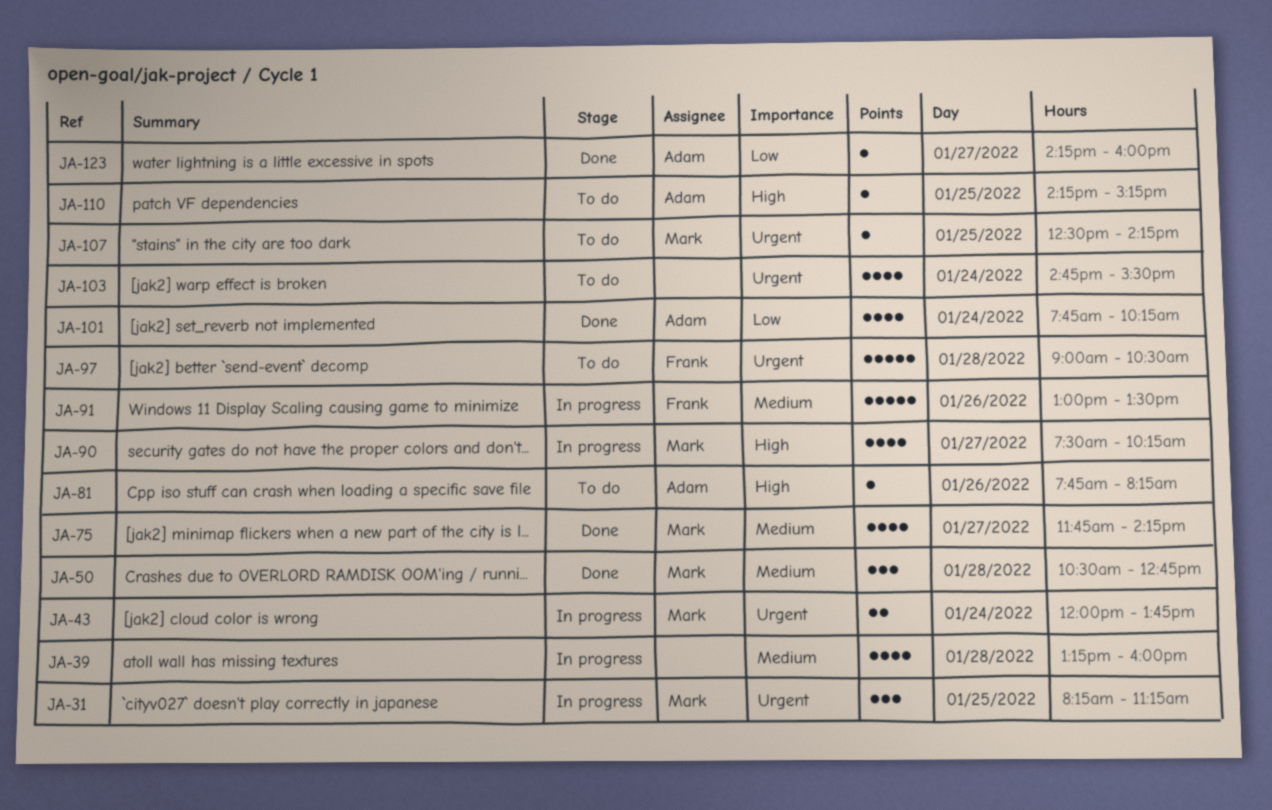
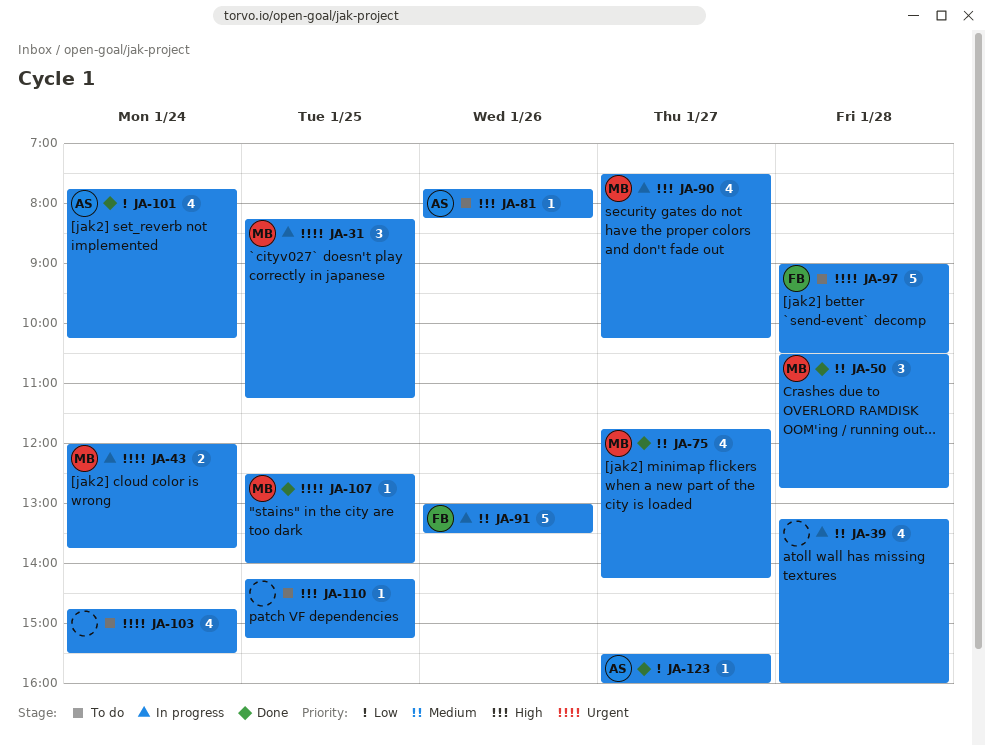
JA-107, status: To do -> Done
JA-107, ends: 14:15 -> 14:00
JA-110, owner: Adam -> none
JA-123, begins: 14:15 -> 15:30

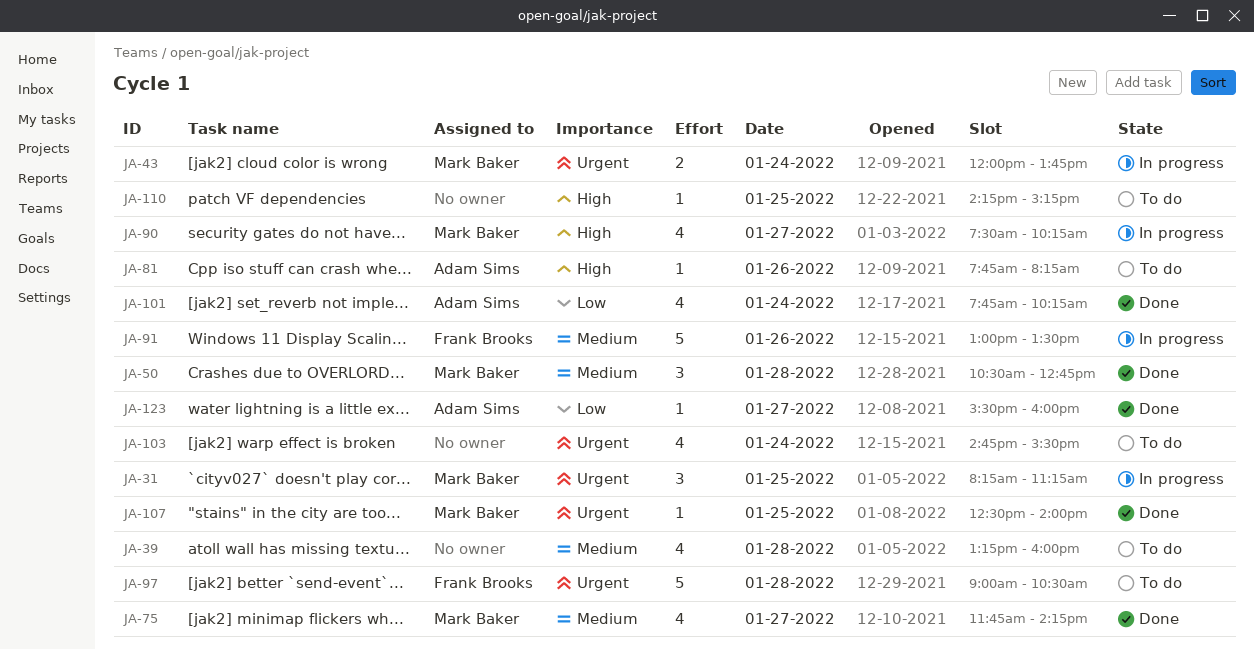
JA-39, status: In progress -> To do

